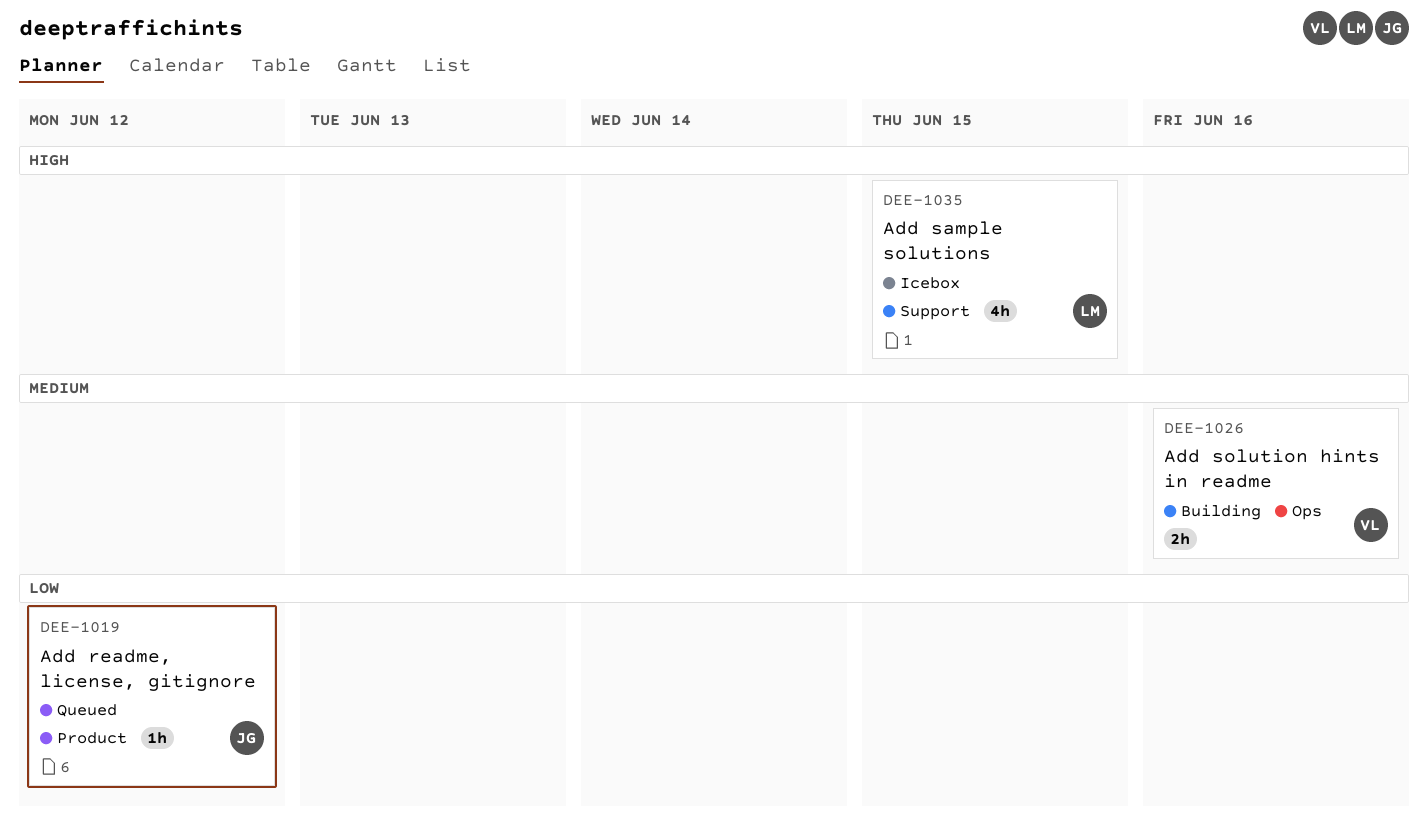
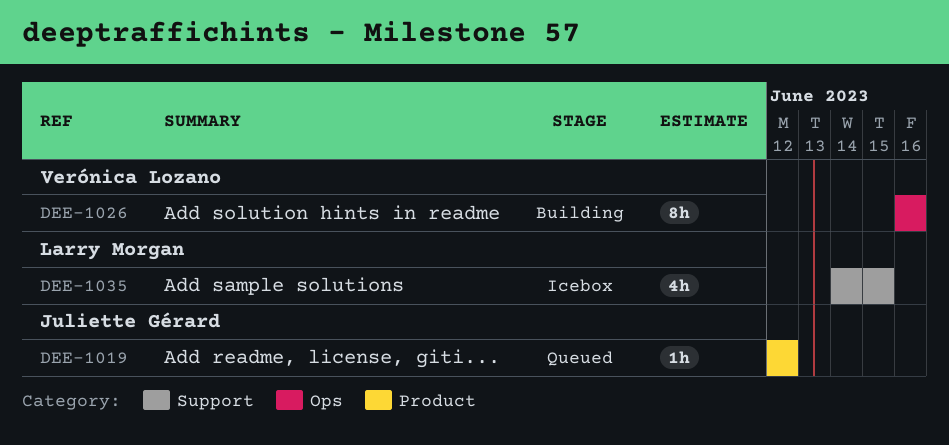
DEE-1026, estimate: 2h -> 8h

